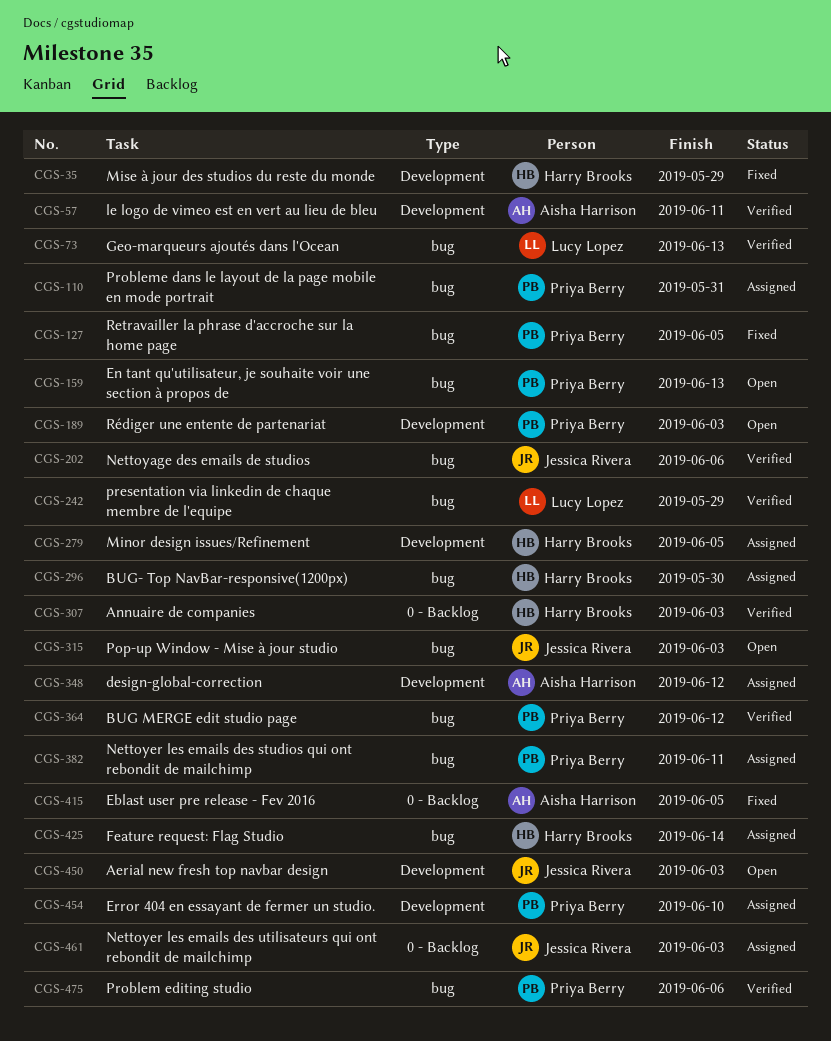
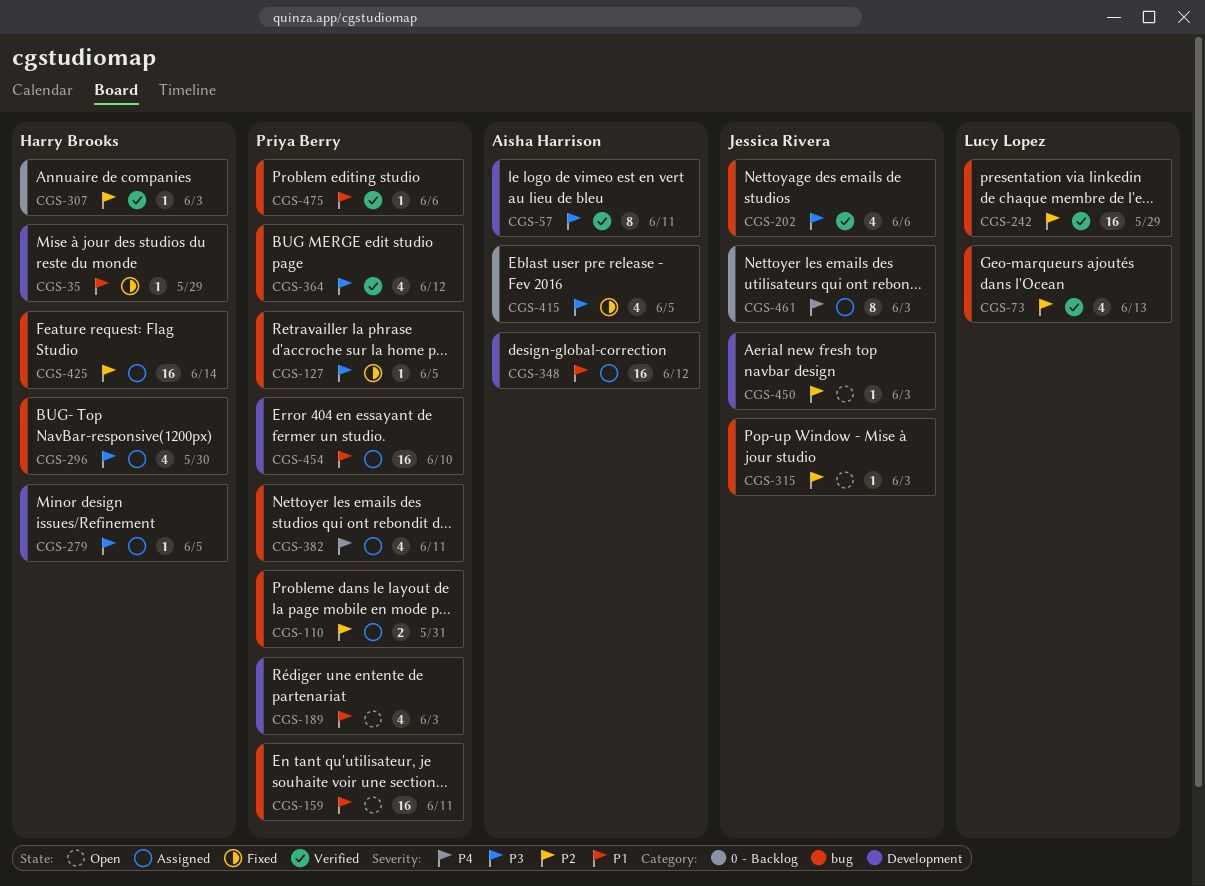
CGS-159, due: Jun 13 -> Jun 11

